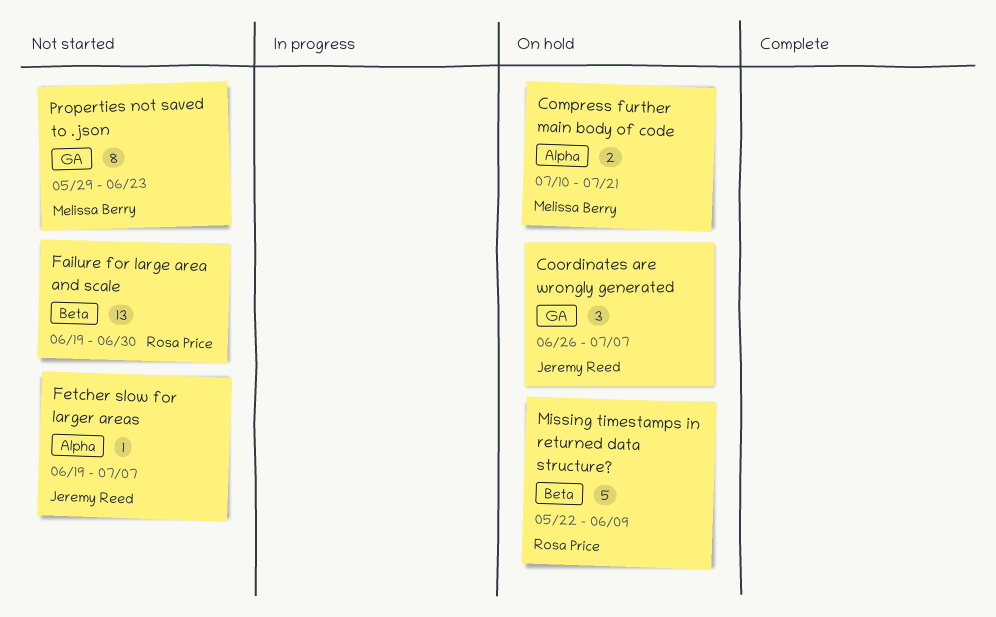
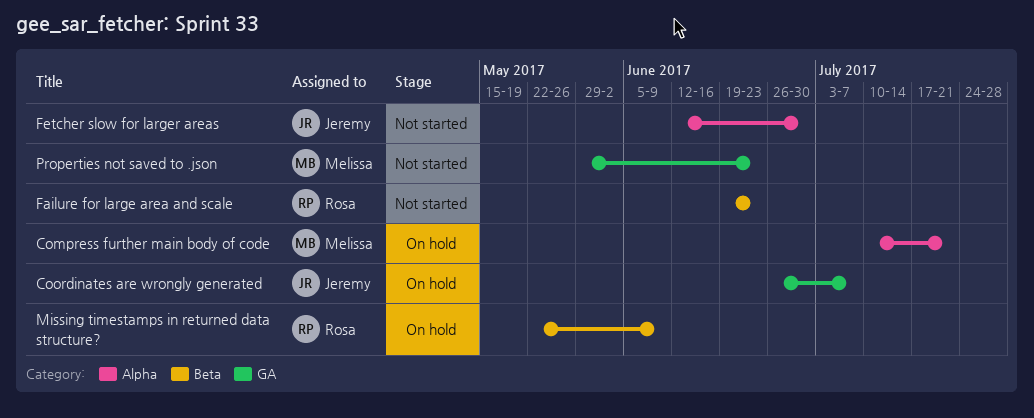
Failure for large area and scale, due: Jun 30 -> Jun 23
Fetcher slow for larger areas, start: Jun 19 -> Jun 12
Fetcher slow for larger areas, due: Jul 7 -> Jun 30

